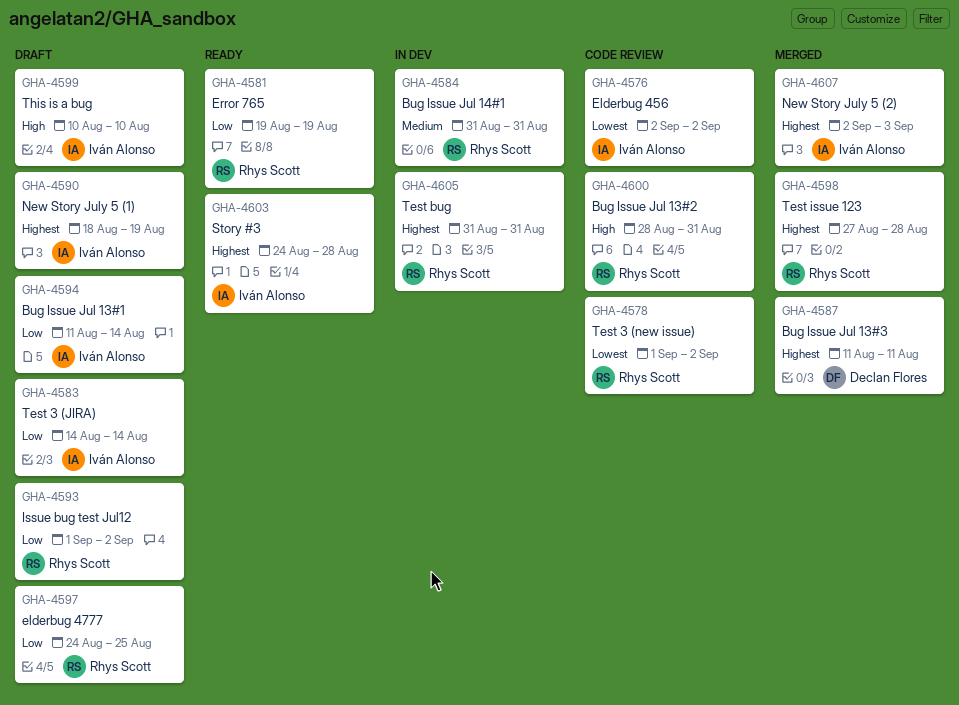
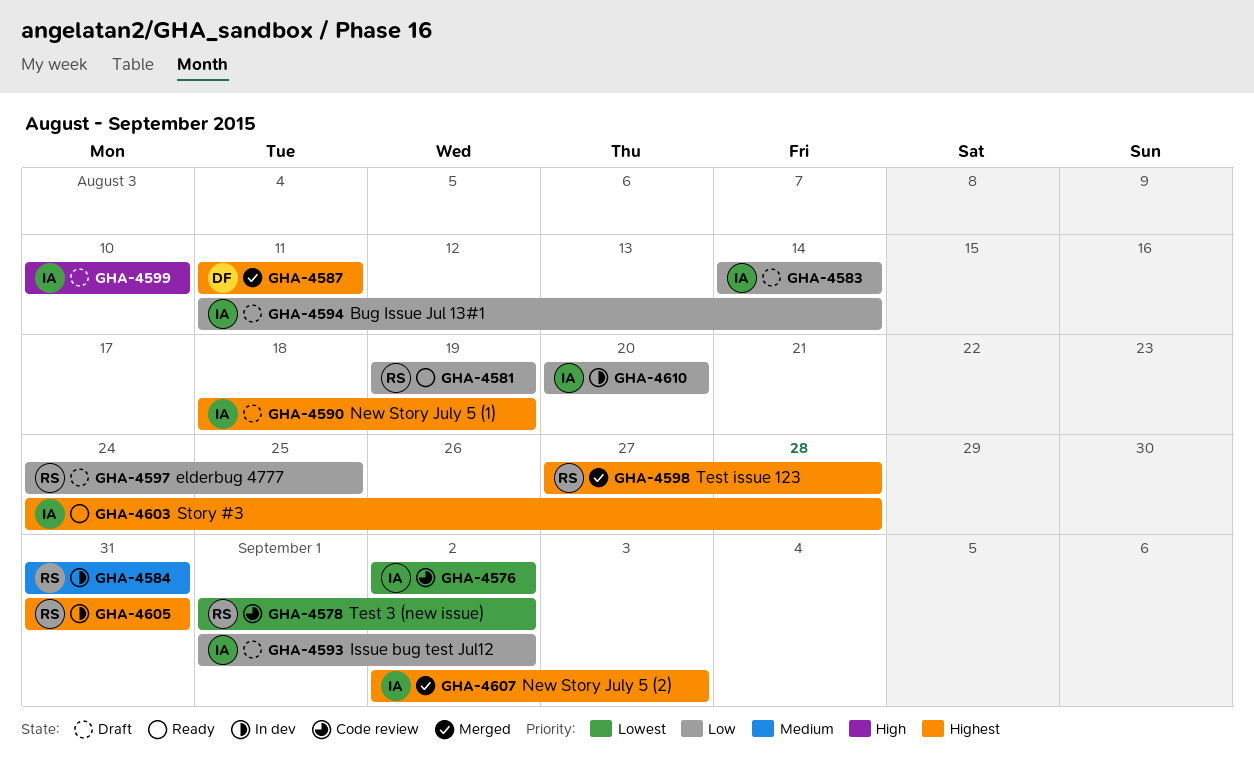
GHA-4593, owner: Rhys Scott -> Iván Alonso
GHA-4600: present -> none
GHA-4610: none -> present

